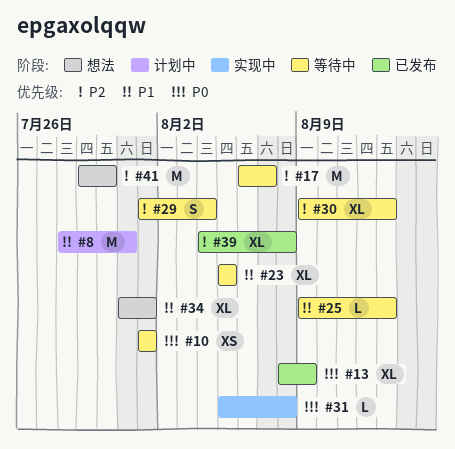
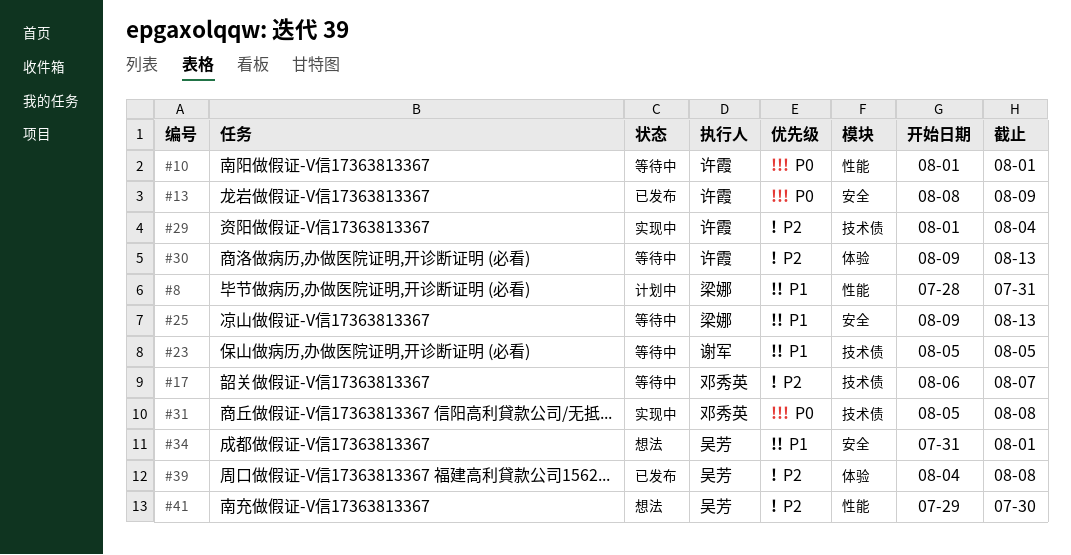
#29, status: 等待中 -> 实现中

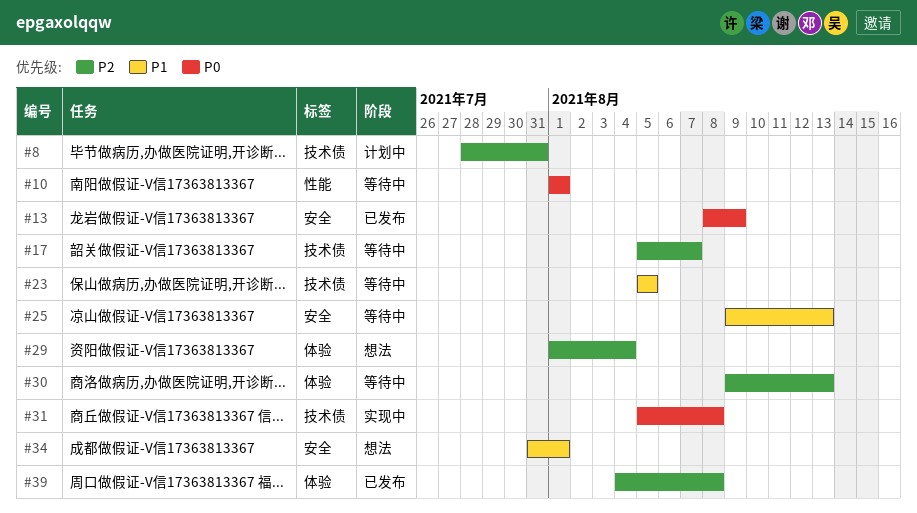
#8, priority: P1 -> P2
#8, label: 性能 -> 技术债
#17, start: Aug 6 -> Aug 5
#29, status: 实现中 -> 想法
#29, label: 技术债 -> 体验
#41: present -> none

